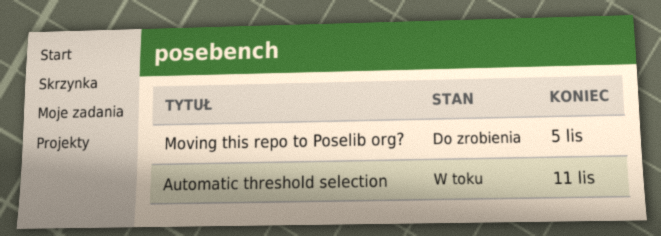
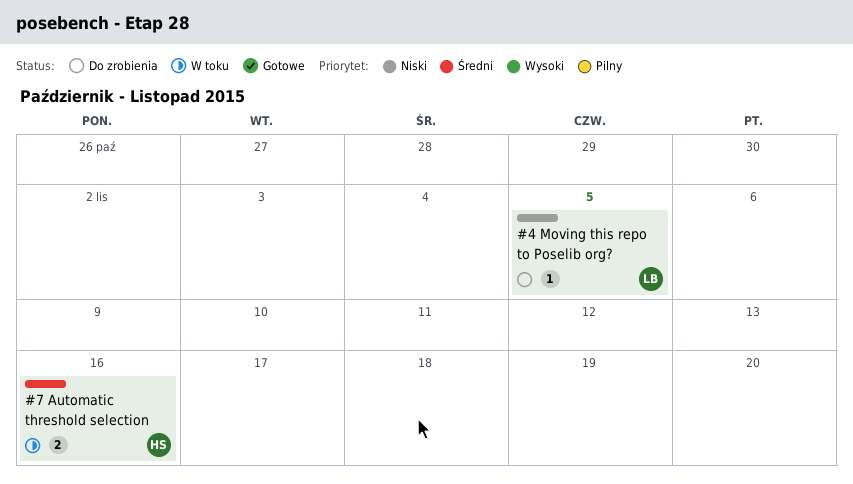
Automatic threshold selection, due: Nov 11 -> Nov 16

